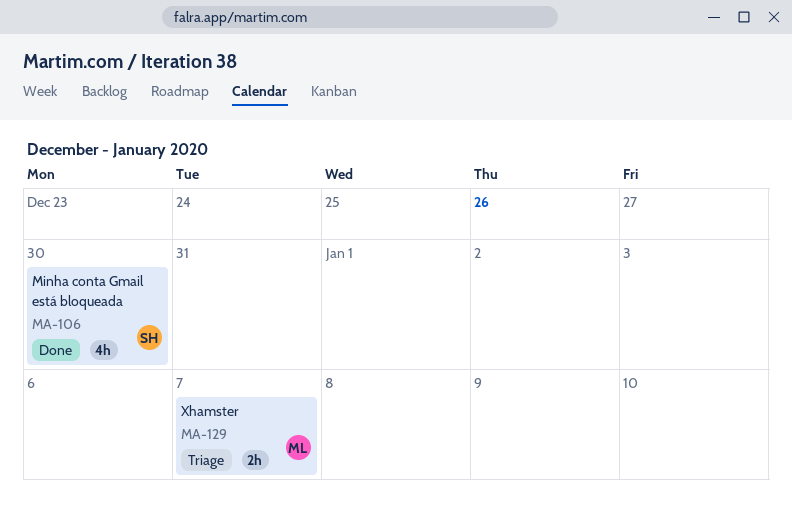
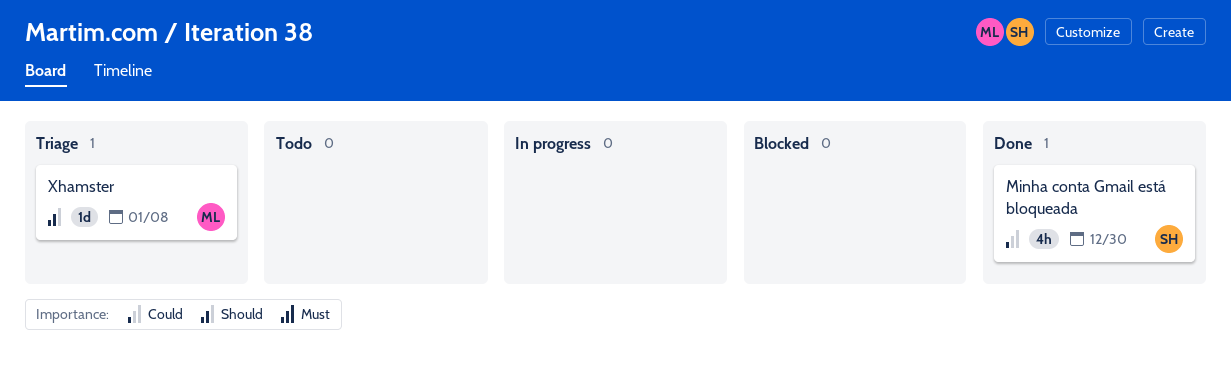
Xhamster, estimate: 2h -> 1d
Xhamster, due: Jan 7 -> Jan 8

